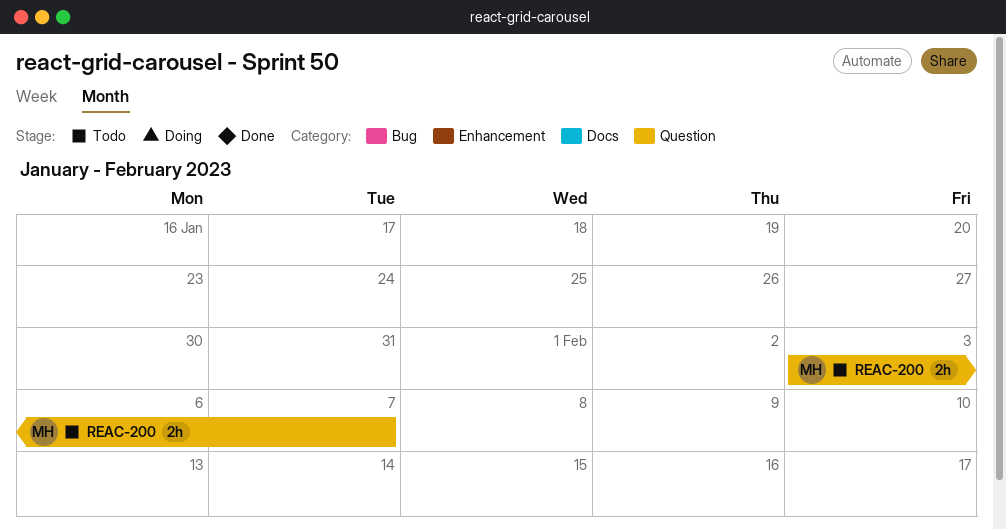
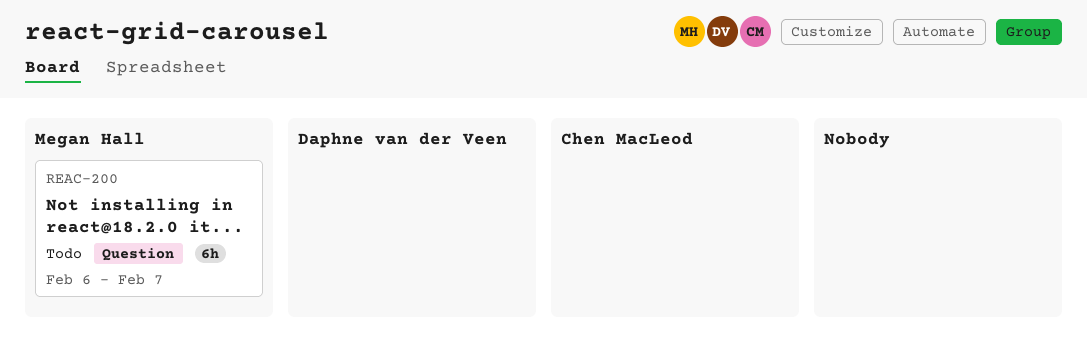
REAC-200, estimate: 2h -> 6h
REAC-200, start: Feb 3 -> Feb 6

